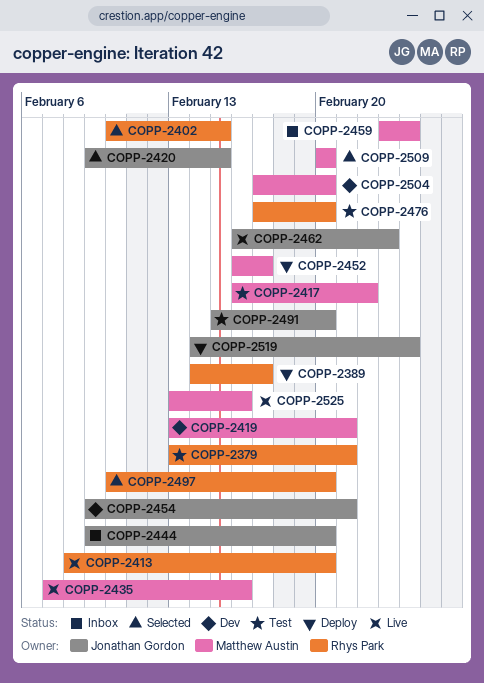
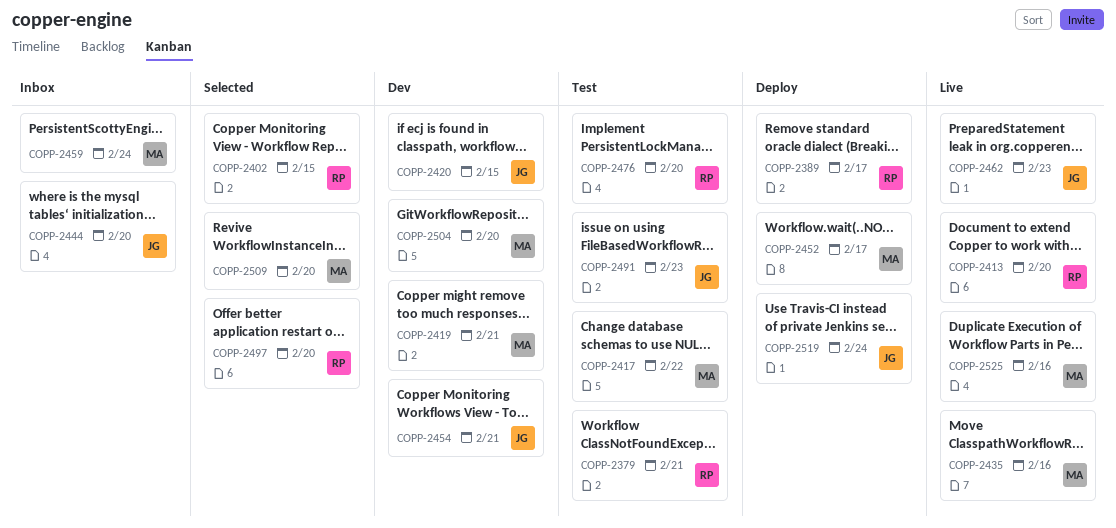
COPP-2420, status: Selected -> Dev
COPP-2491, due: Feb 20 -> Feb 23

